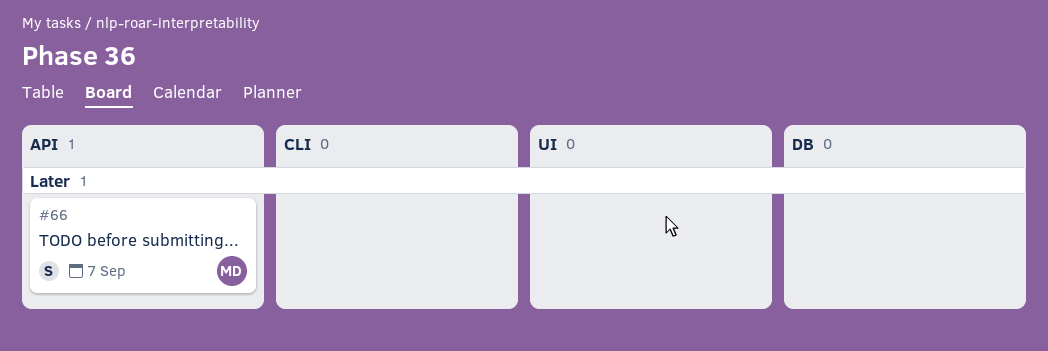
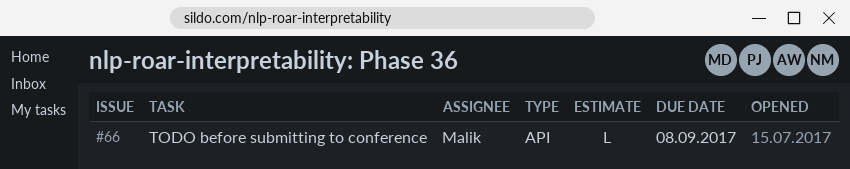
#66, estimate: S -> L
#66, due: Sep 7 -> Sep 8

